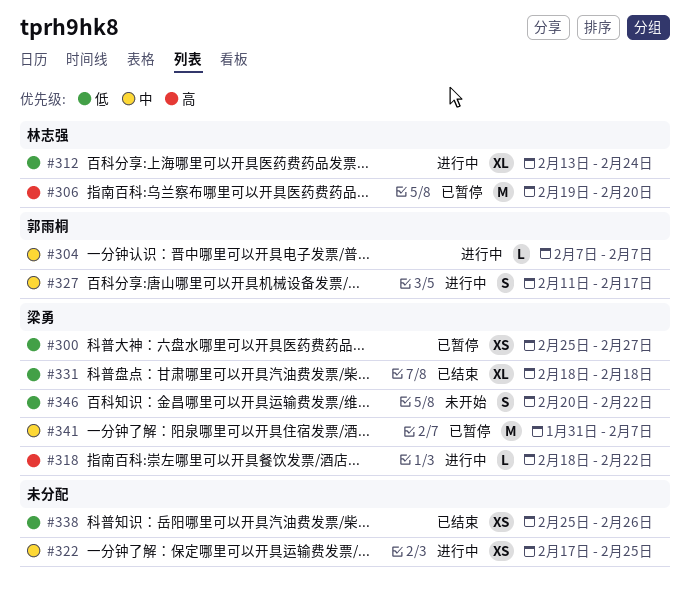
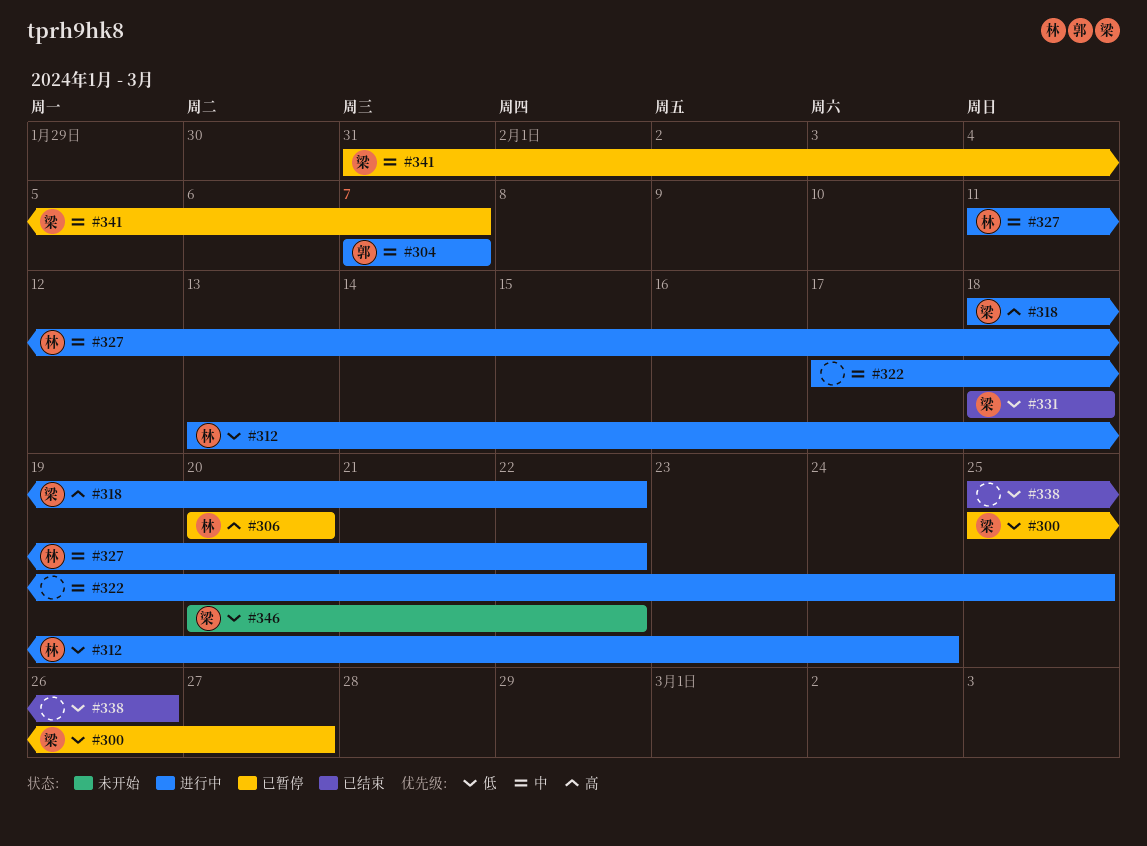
#306, start: Feb 19 -> Feb 20
#327, owner: 郭雨桐 -> 林志强
#327, due: Feb 17 -> Feb 22

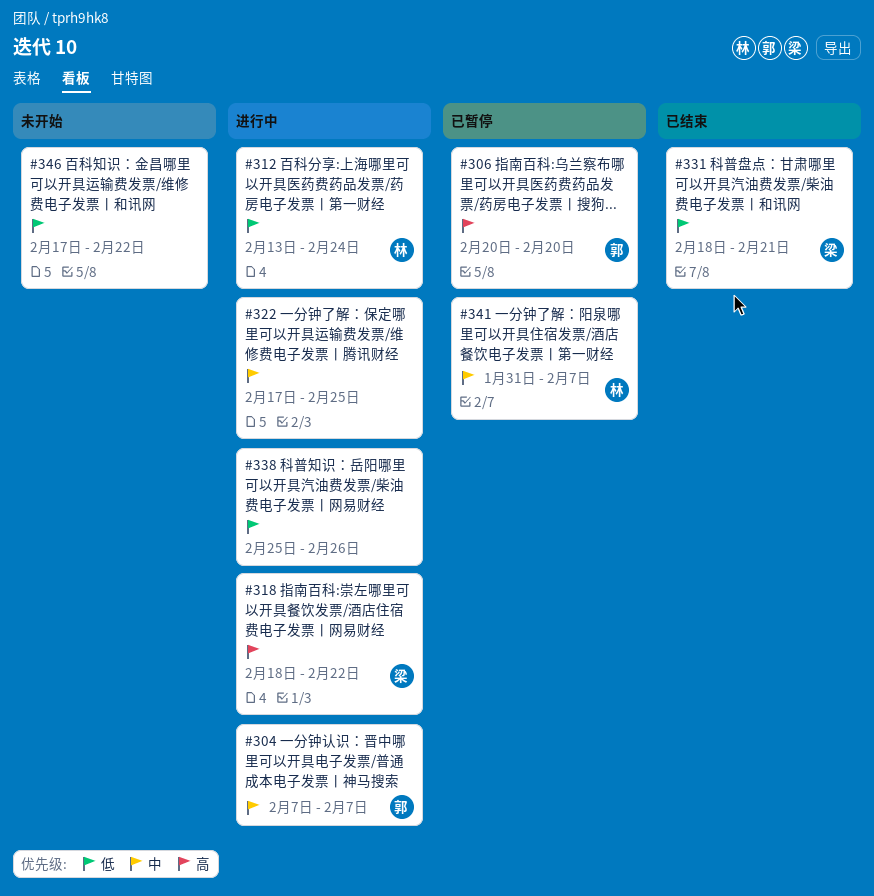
#300: present -> none
#306, owner: 林 -> 郭
#327: present -> none
#331, due: Feb 18 -> Feb 21
#338, status: 已结束 -> 进行中
#341, owner: 梁 -> 林
#346, owner: 梁 -> none
#346, start: Feb 20 -> Feb 17

